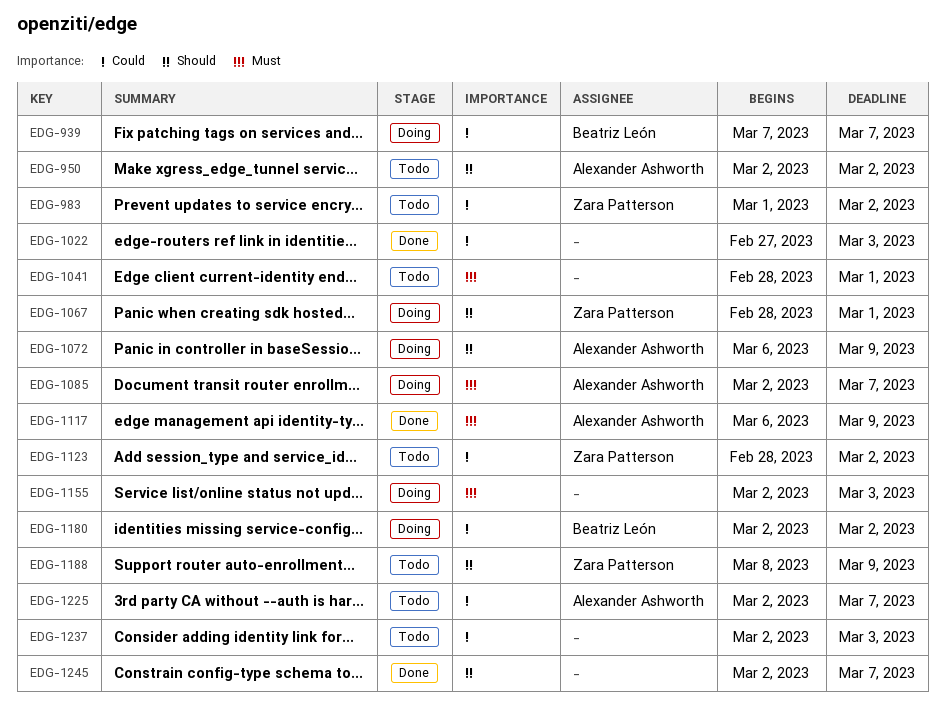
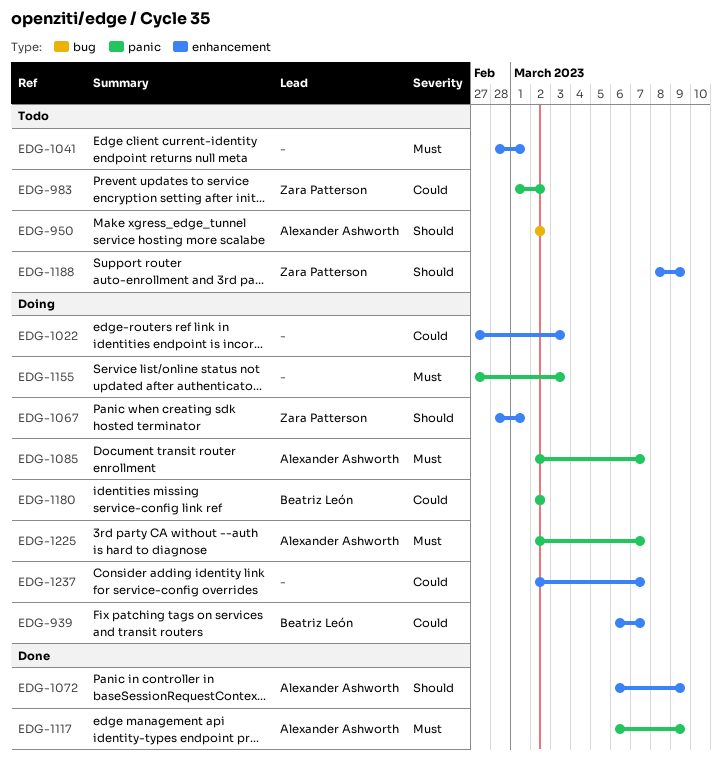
EDG-939, start: Mar 7 -> Mar 6
EDG-1022, status: Done -> Doing
EDG-1072, status: Doing -> Done
EDG-1123: present -> none
EDG-1155, start: Mar 2 -> Feb 27
EDG-1225, status: Todo -> Doing
EDG-1225, priority: Could -> Must
EDG-1237, status: Todo -> Doing
EDG-1237, due: Mar 3 -> Mar 7
EDG-1245: present -> none

